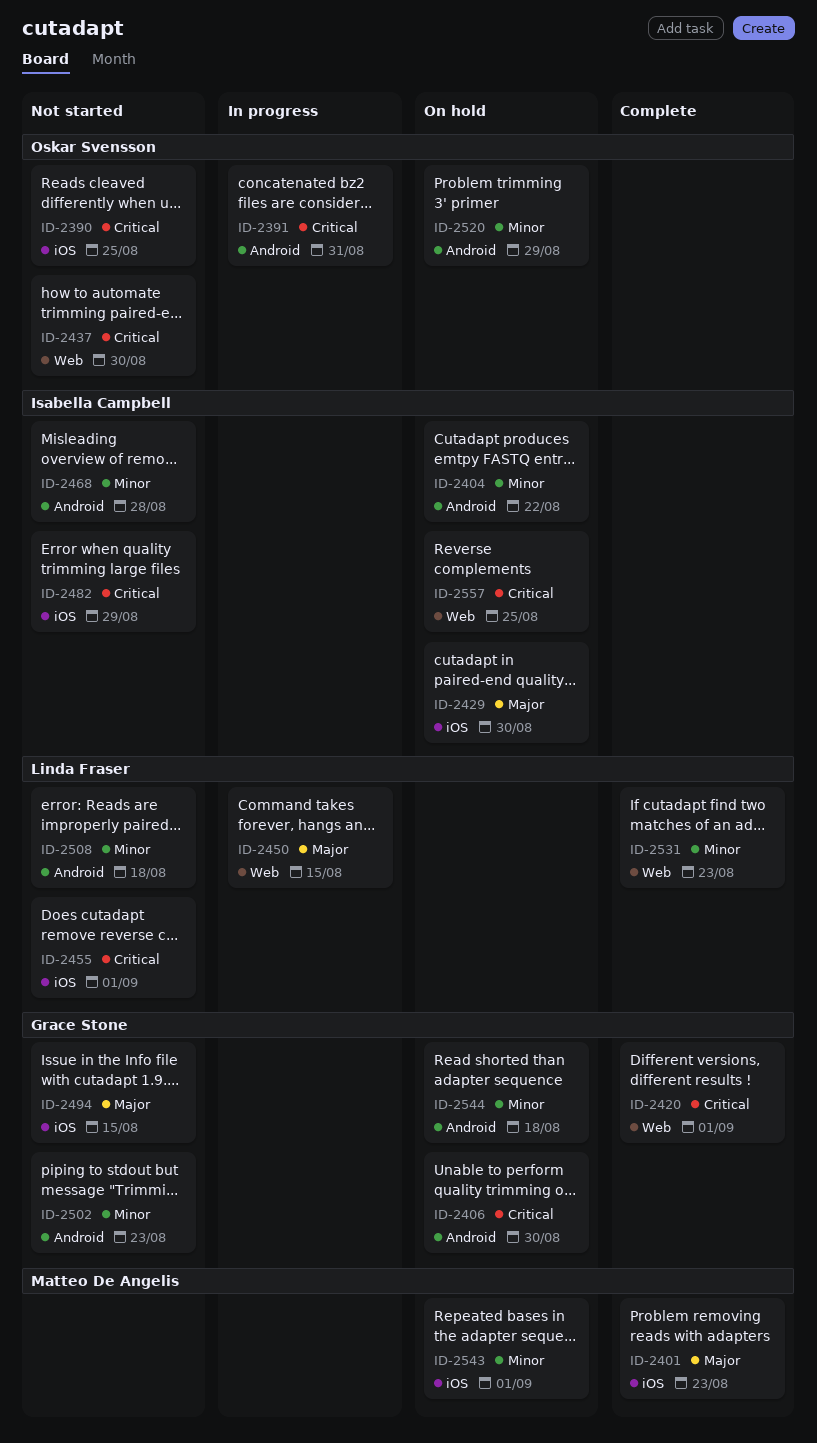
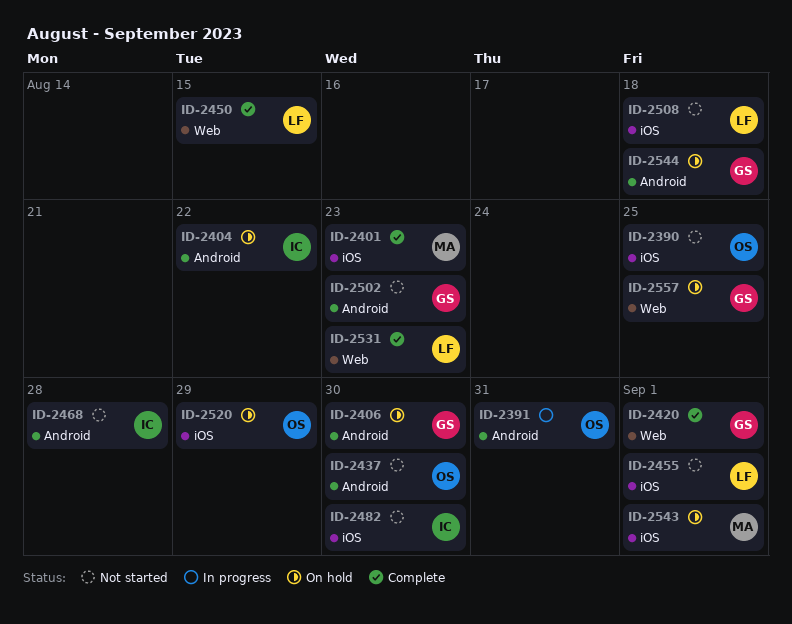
ID-2429: present -> none
ID-2437, label: Web -> Android
ID-2450, status: In progress -> Complete
ID-2482, due: Aug 29 -> Aug 30
ID-2494: present -> none
ID-2508, label: Android -> iOS
ID-2520, label: Android -> iOS
ID-2557, owner: Isabella Campbell -> Grace Stone

